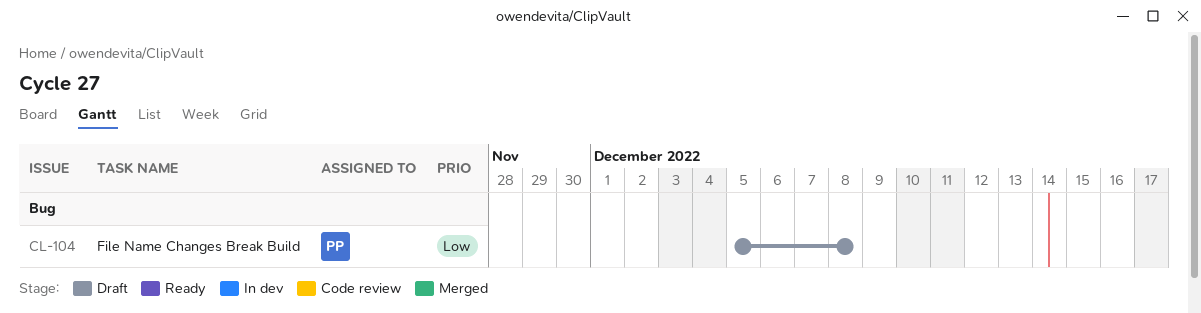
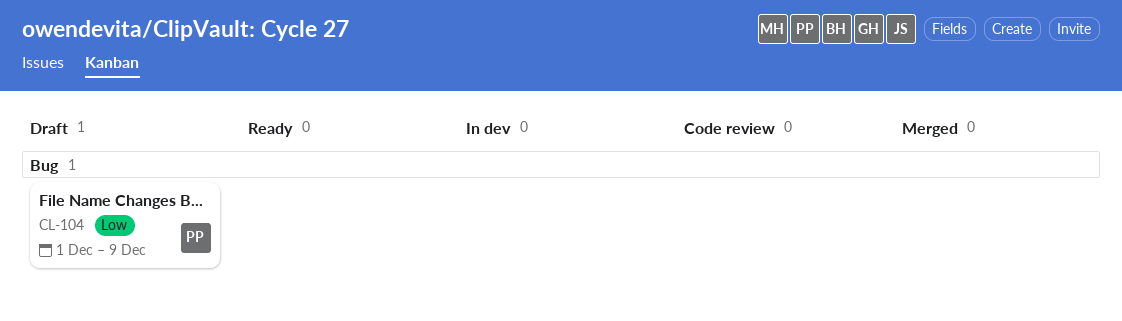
CL-104, start: Dec 5 -> Dec 1
CL-104, due: Dec 8 -> Dec 9

